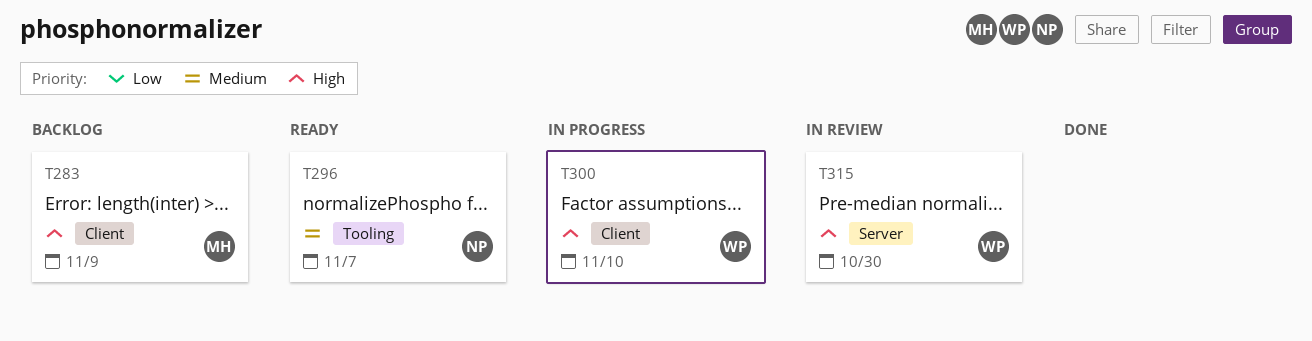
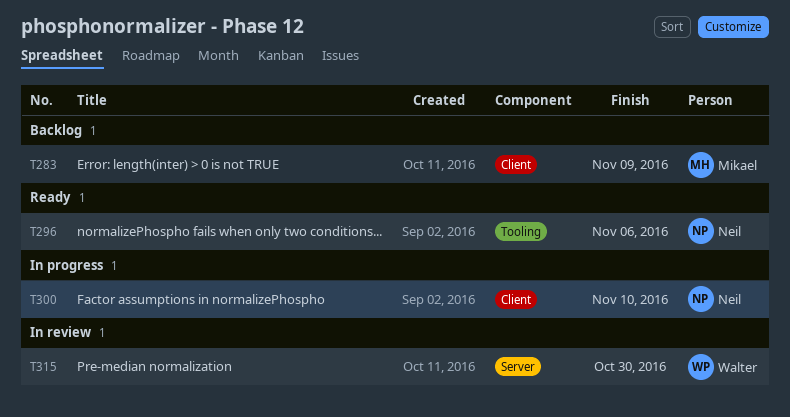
T296, due: Nov 7 -> Nov 6
T300, owner: Walter -> Neil

